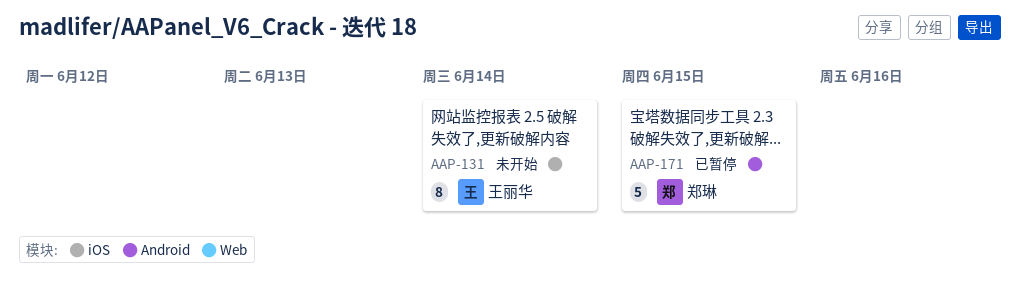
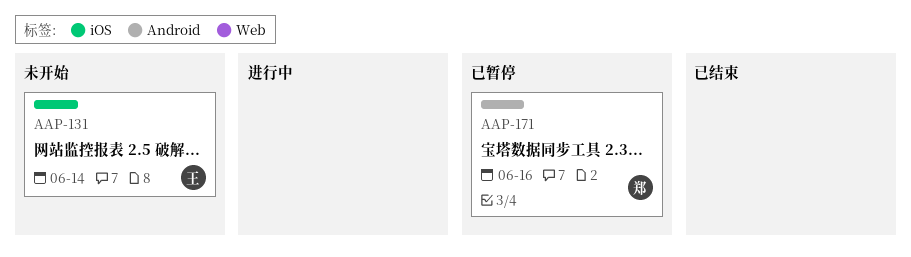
AAP-171, due: Jun 15 -> Jun 16

